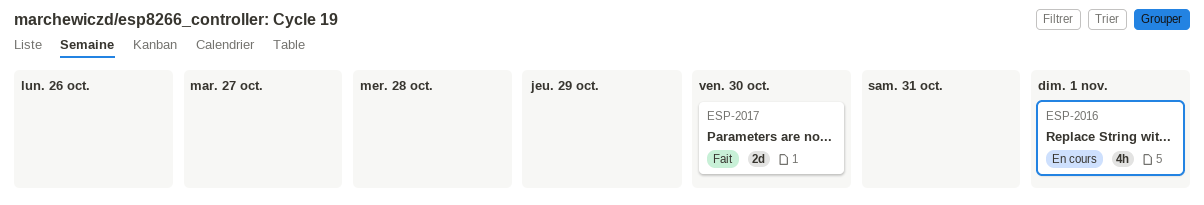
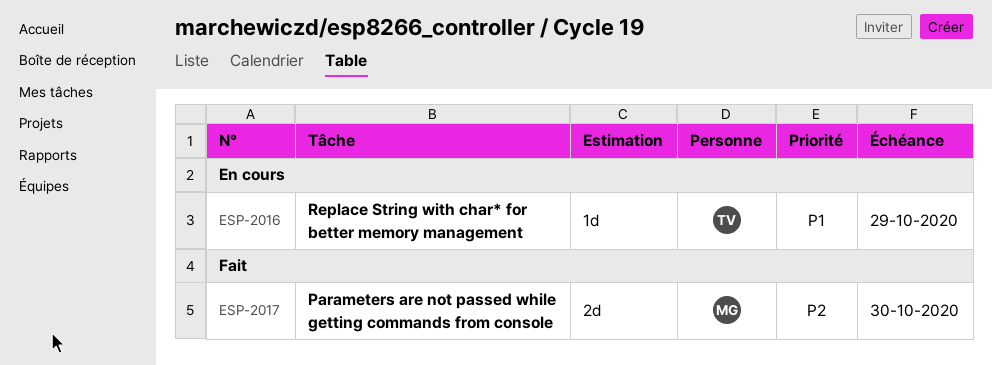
ESP-2016, estimate: 4h -> 1d
ESP-2016, due: Nov 1 -> Oct 29

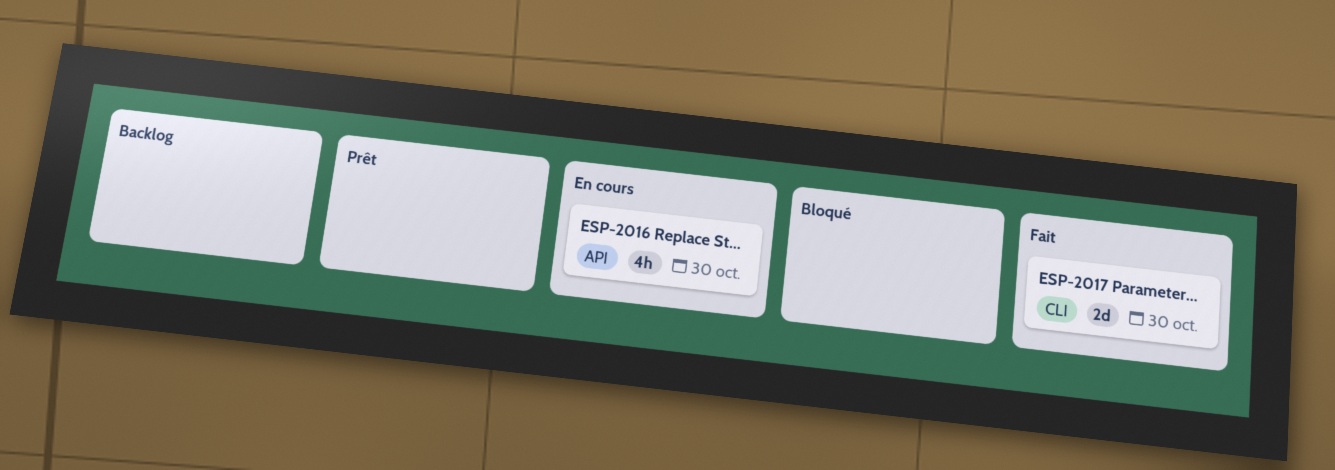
ESP-2016, estimate: 1d -> 4h
ESP-2016, due: Oct 29 -> Oct 30

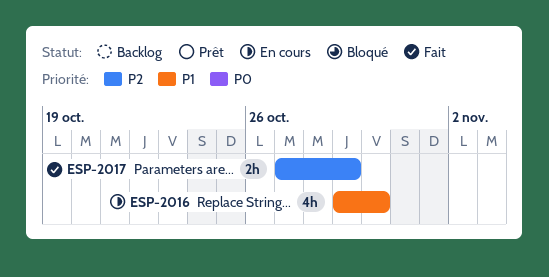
ESP-2017, estimate: 2d -> 2h
ESP-2017, due: Oct 30 -> Oct 29

